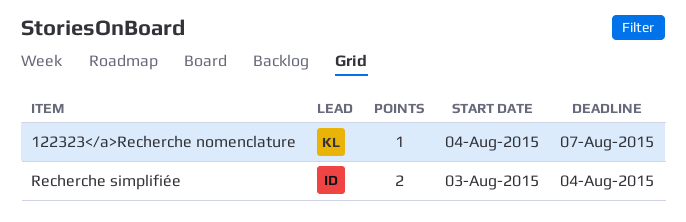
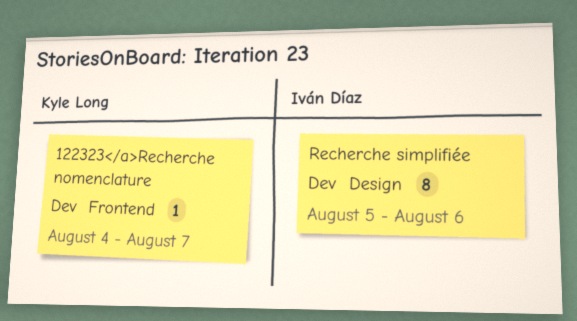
Recherche simplifiée, estimate: 2 -> 8
Recherche simplifiée, start: Aug 3 -> Aug 5
Recherche simplifiée, due: Aug 4 -> Aug 6

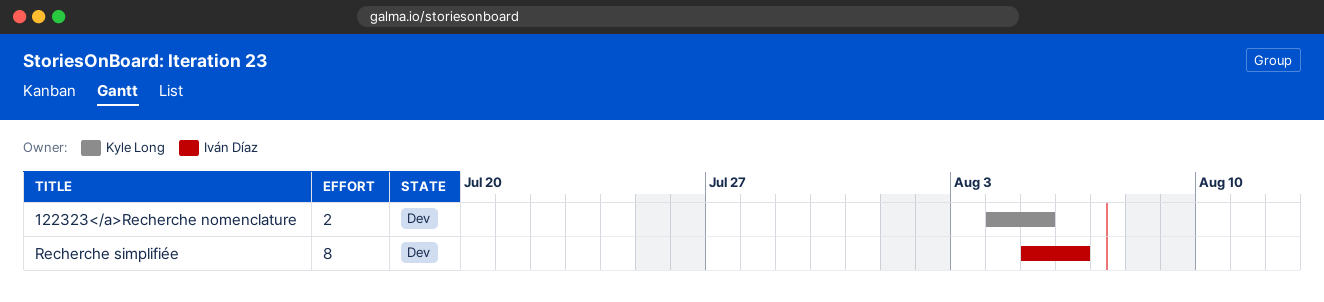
122323</a>Recherche nomenclature, estimate: 1 -> 2
122323</a>Recherche nomenclature, due: Aug 7 -> Aug 5

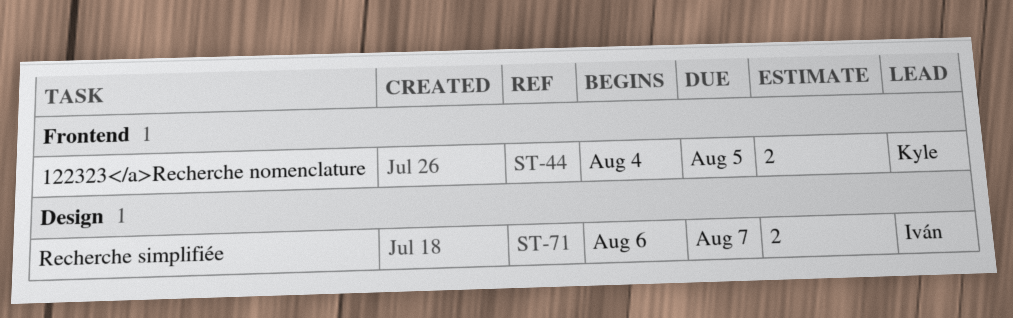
Recherche simplifiée, estimate: 8 -> 2
Recherche simplifiée, start: Aug 5 -> Aug 6
Recherche simplifiée, due: Aug 6 -> Aug 7

